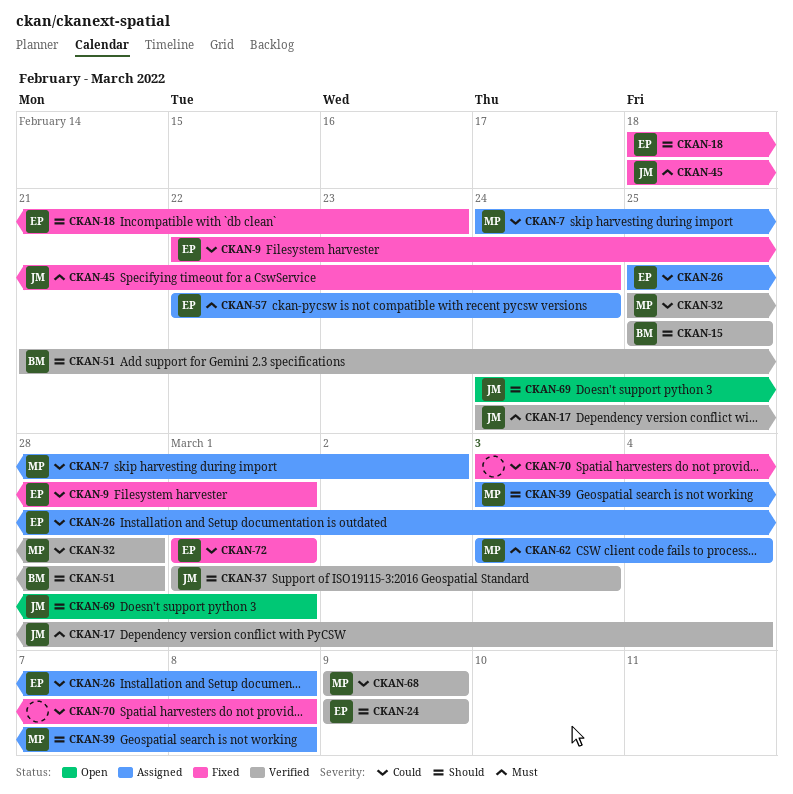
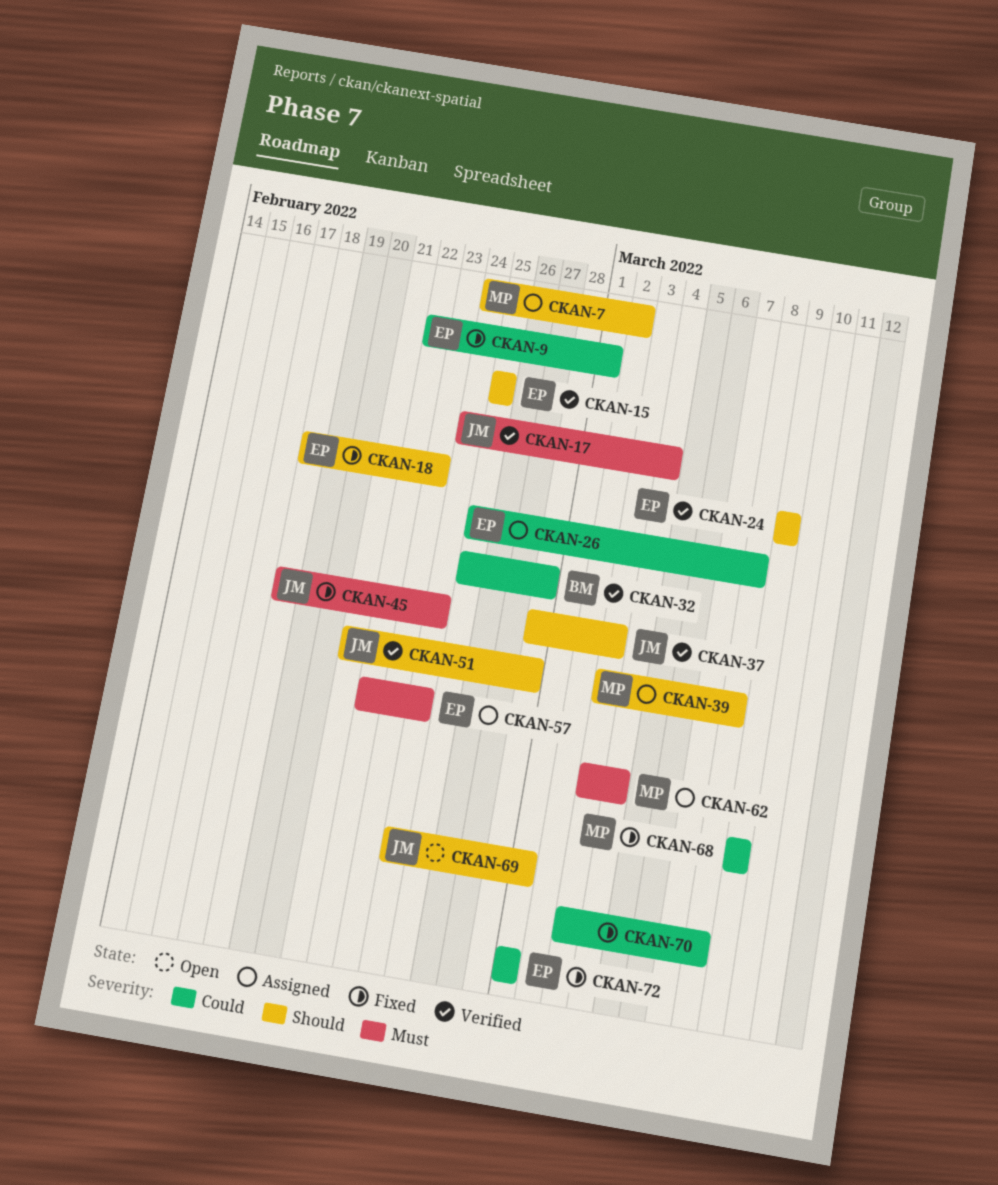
CKAN-7, priority: Could -> Should
CKAN-15, owner: BM -> EP
CKAN-32, owner: MP -> BM
CKAN-37, start: Mar 1 -> Feb 28
CKAN-51, owner: BM -> JM
CKAN-68, status: Verified -> Fixed

